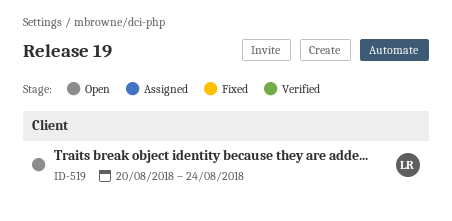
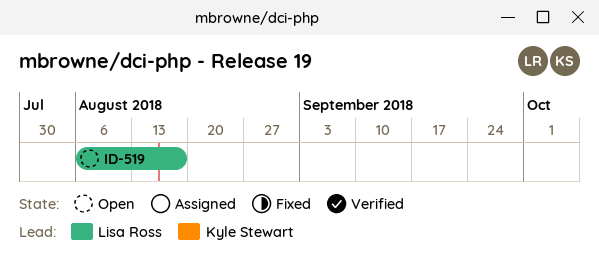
ID-519, start: Aug 20 -> Aug 6
ID-519, due: Aug 24 -> Aug 17

